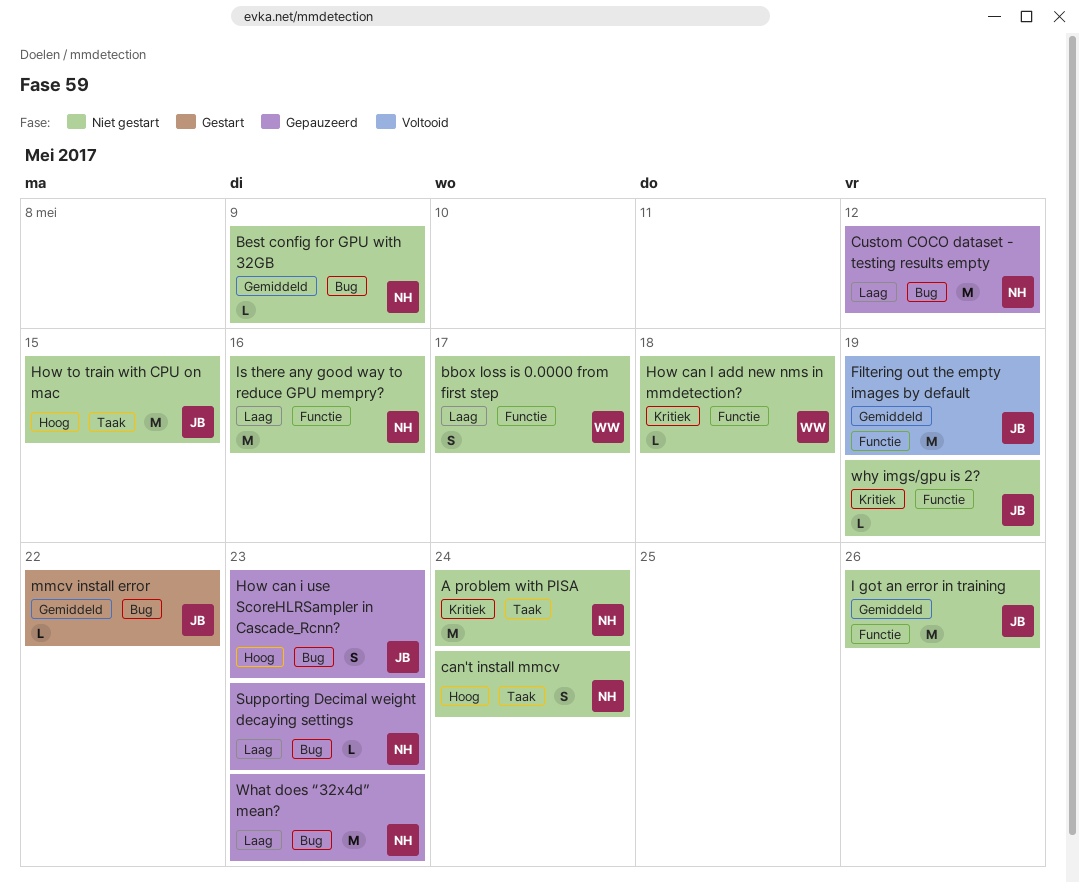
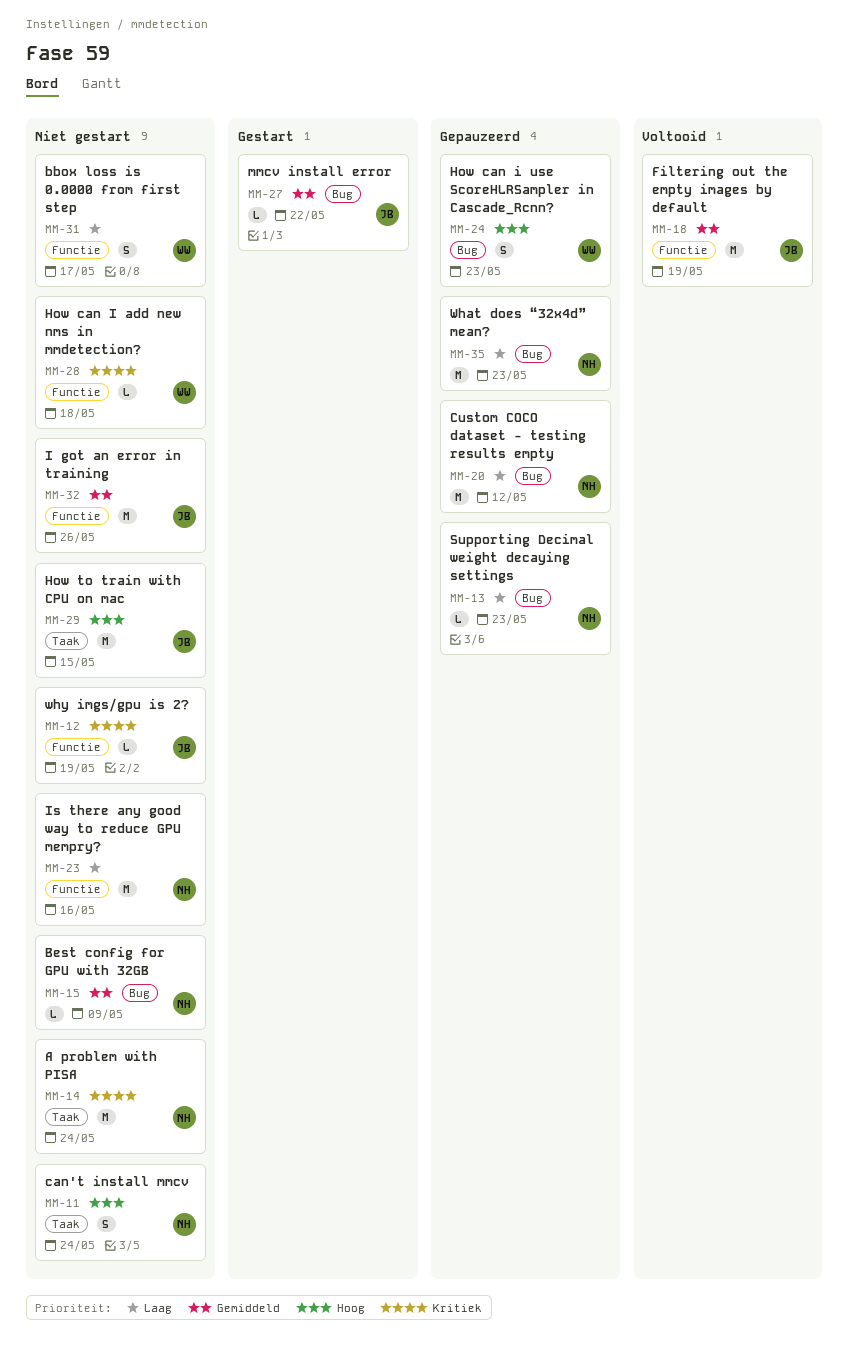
How can i use ScoreHLRSampler in Cascade_Rcnn?, owner: JB -> WW

